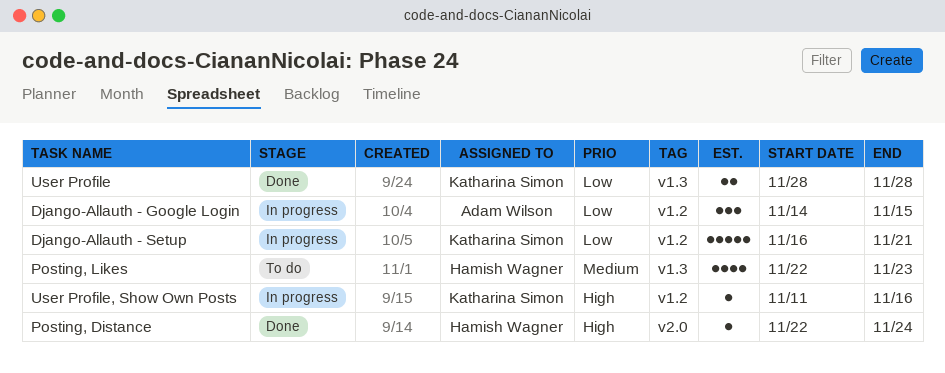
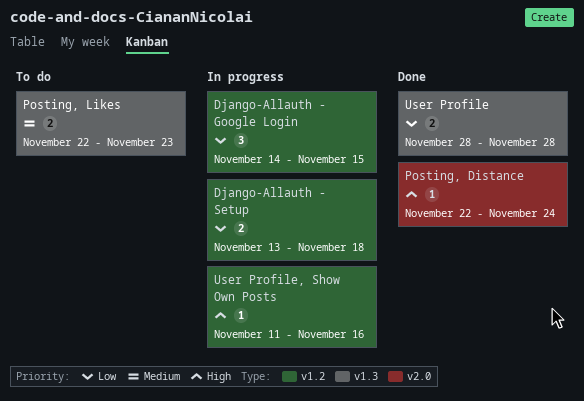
Django-Allauth - Setup, estimate: 5 -> 2
Django-Allauth - Setup, start: Nov 16 -> Nov 13
Django-Allauth - Setup, due: Nov 21 -> Nov 18
Posting, Likes, estimate: 4 -> 2

